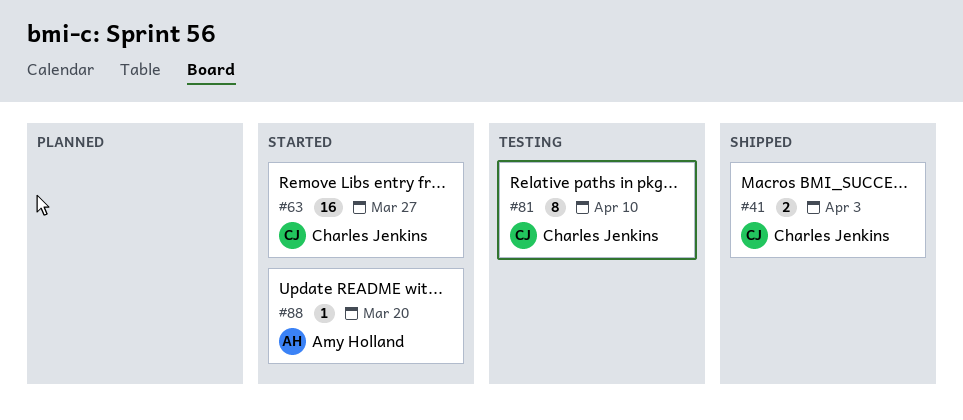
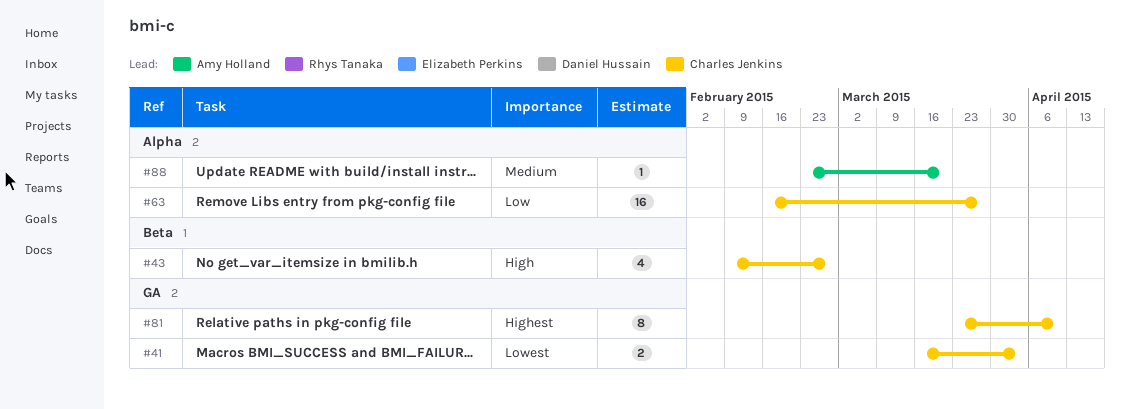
#43: none -> present

